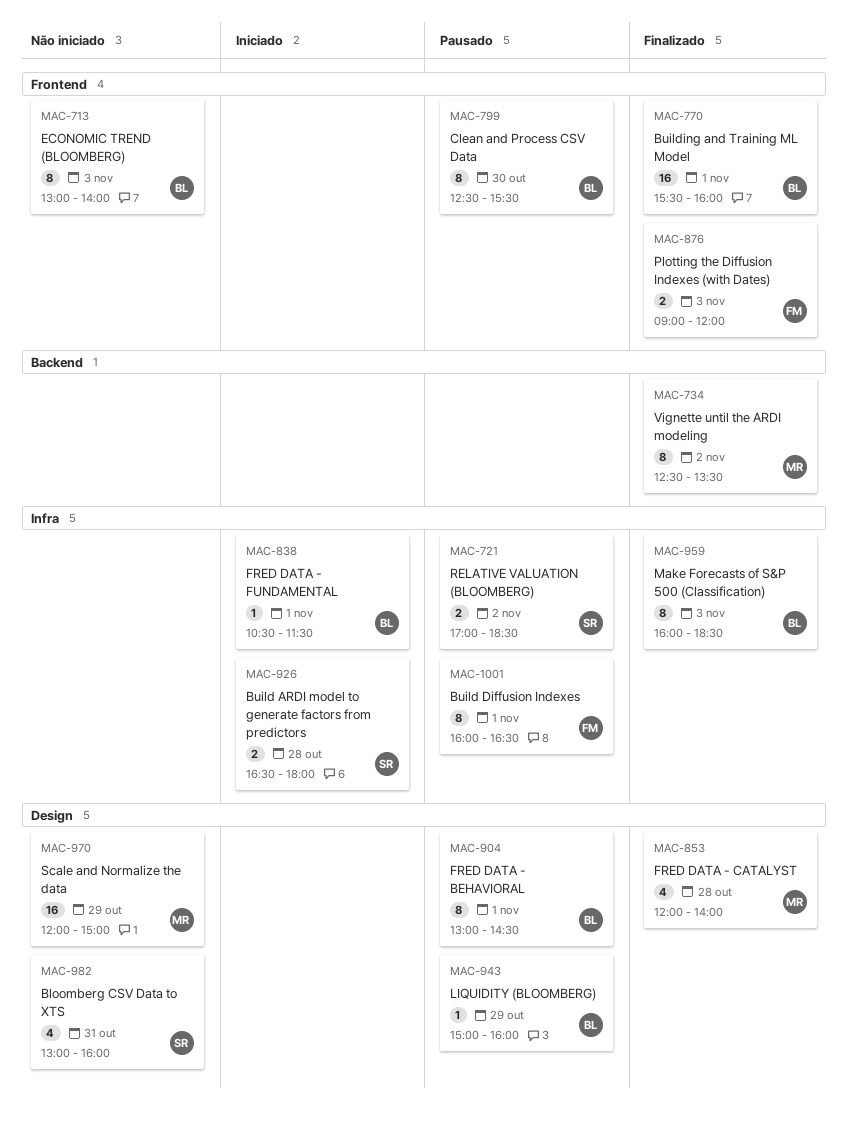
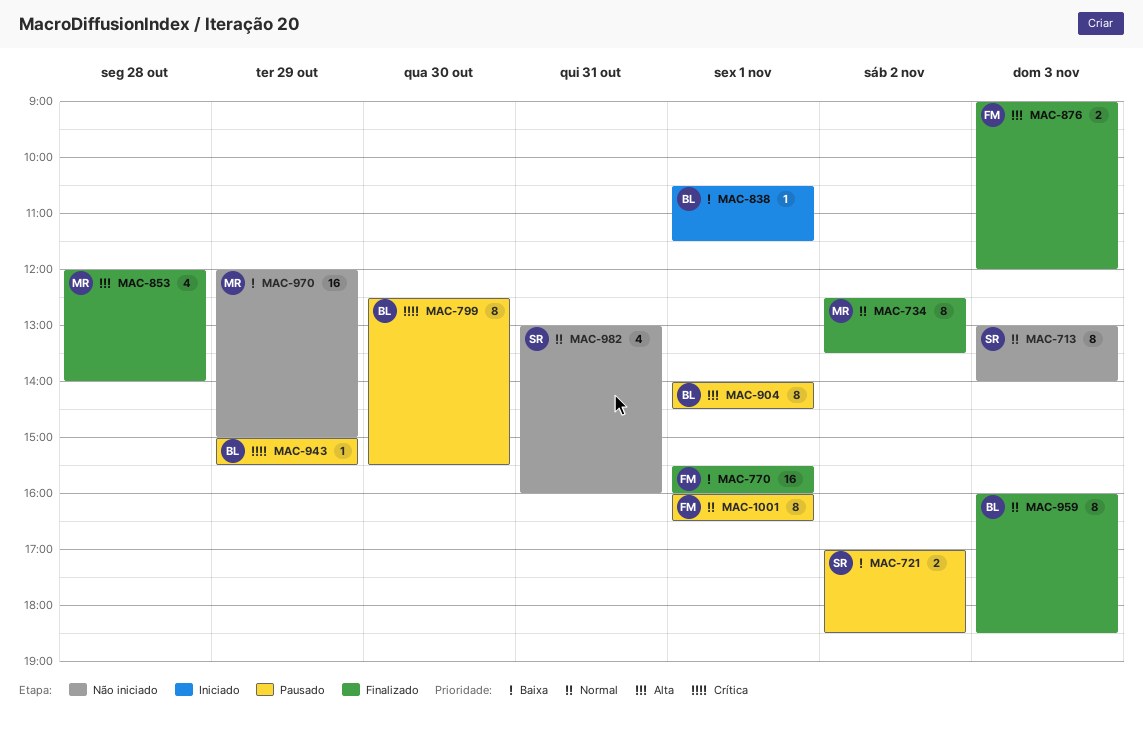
MAC-713, owner: BL -> SR
MAC-770, owner: BL -> FM
MAC-904, begins: 13:00 -> 14:00
MAC-926: present -> none
MAC-943, ends: 16:00 -> 15:30

